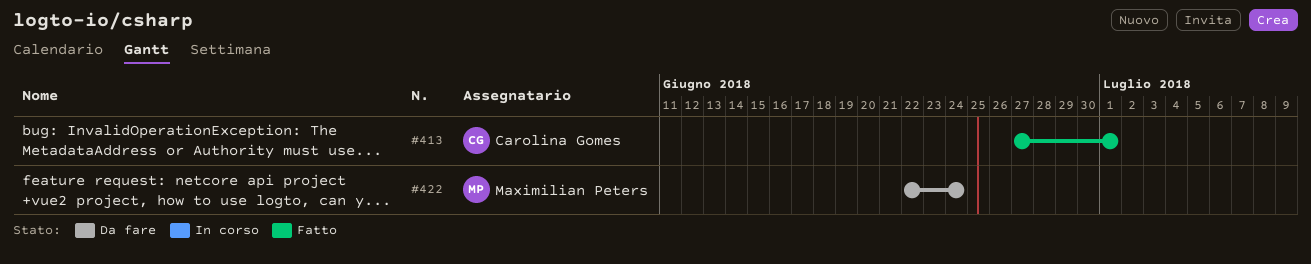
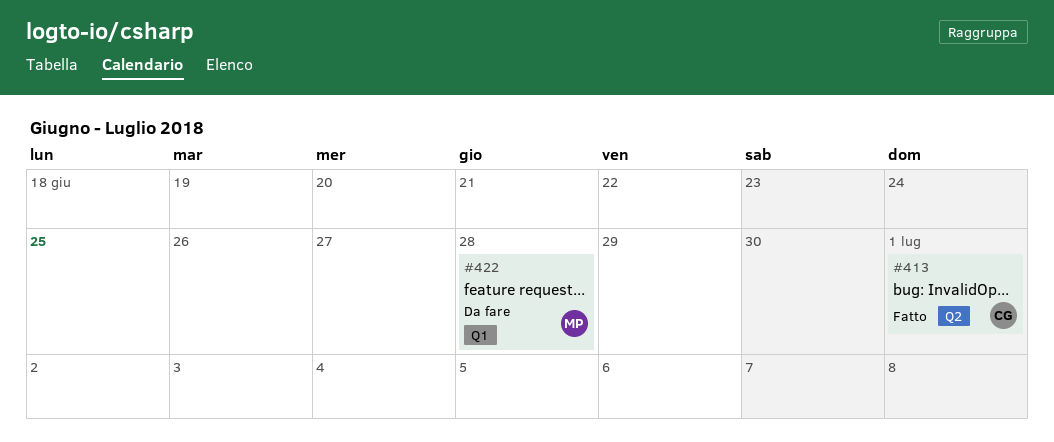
#422, due: Jun 24 -> Jun 28

